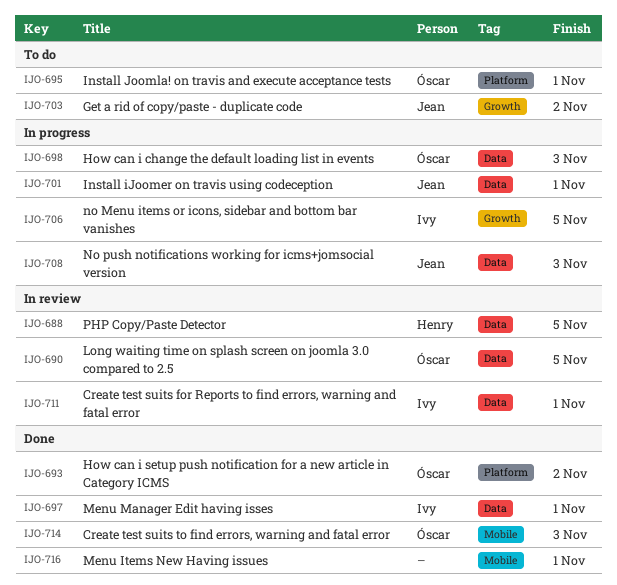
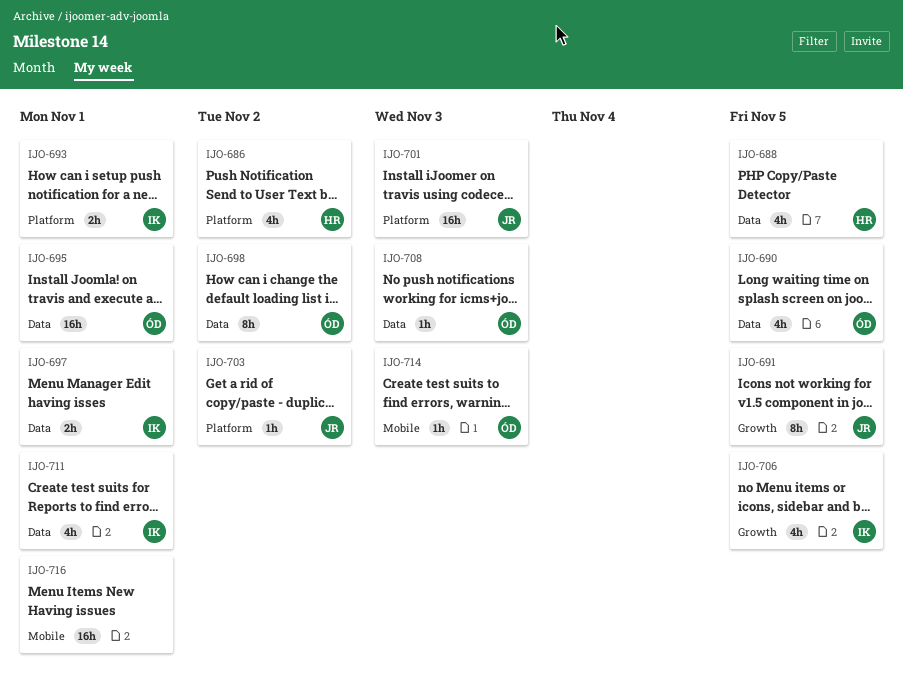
IJO-686: none -> present
IJO-691: none -> present
IJO-693, owner: Óscar -> Ivy
IJO-693, due: Nov 2 -> Nov 1
IJO-695, label: Platform -> Data
IJO-698, due: Nov 3 -> Nov 2
IJO-701, label: Data -> Platform
IJO-701, due: Nov 1 -> Nov 3
IJO-703, label: Growth -> Platform
IJO-708, owner: Jean -> Óscar

